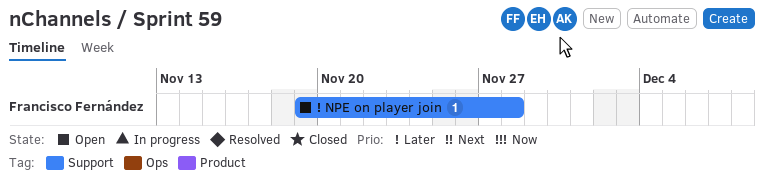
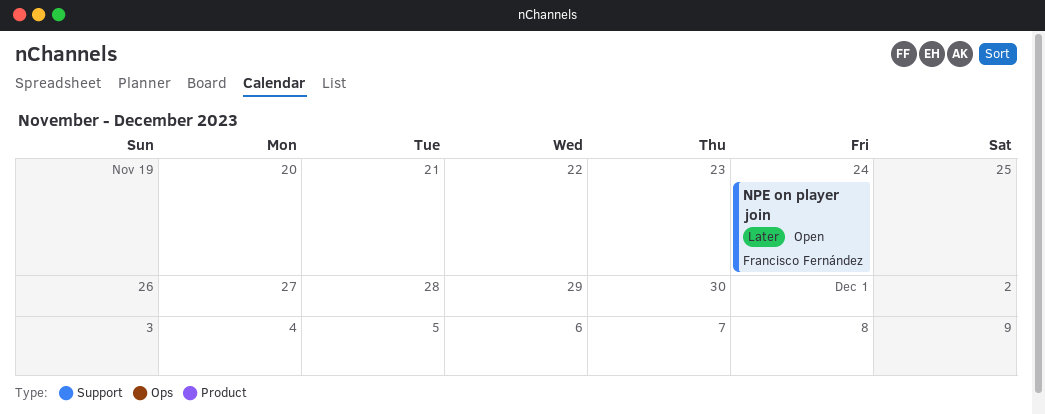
NPE on player join, due: Nov 28 -> Nov 24

